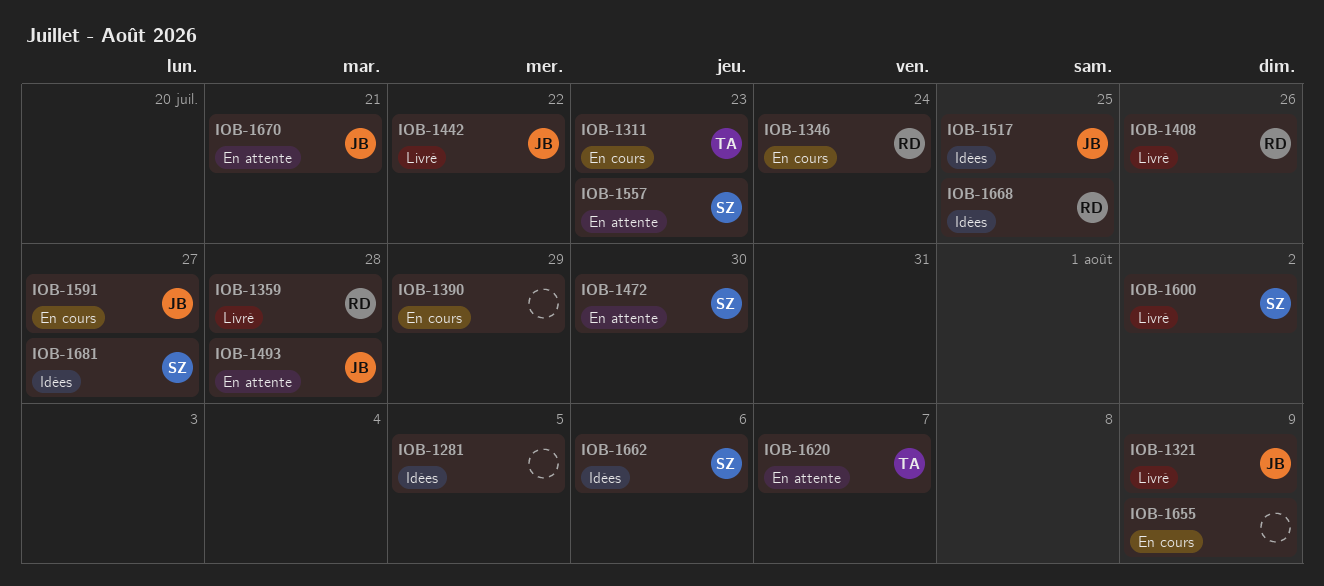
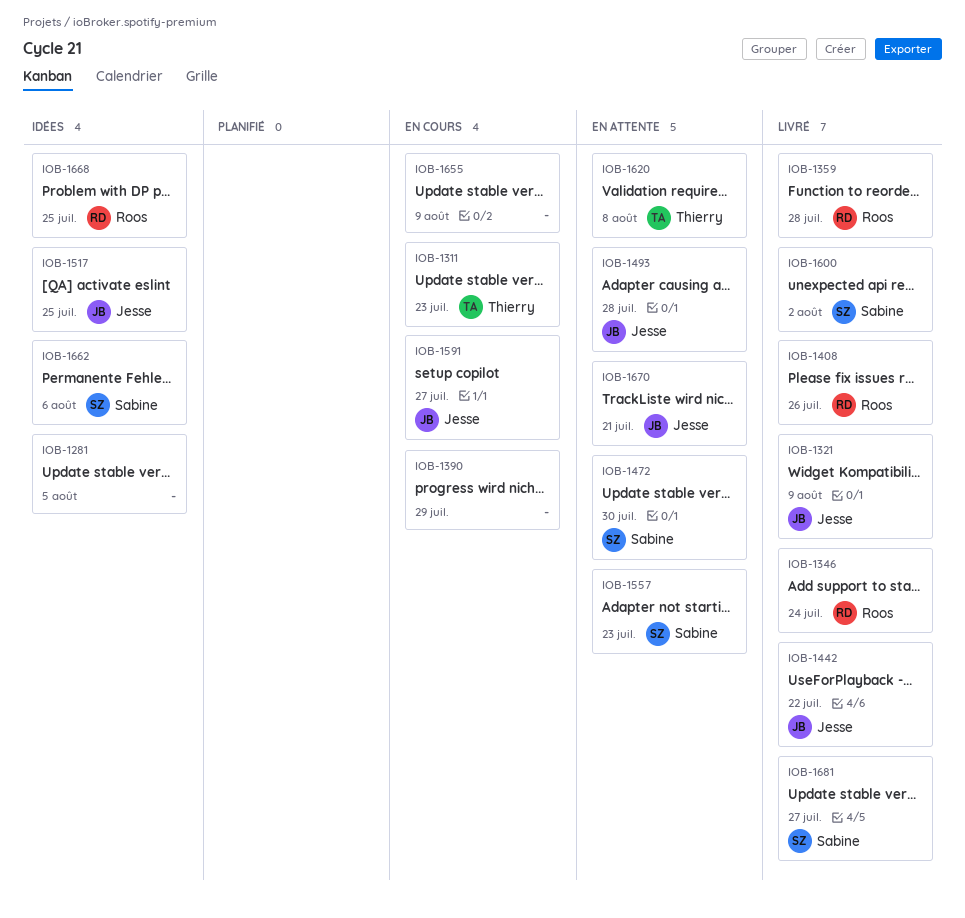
IOB-1346, status: En cours -> Livré
IOB-1620, due: Aug 7 -> Aug 8
IOB-1681, status: Idées -> Livré

